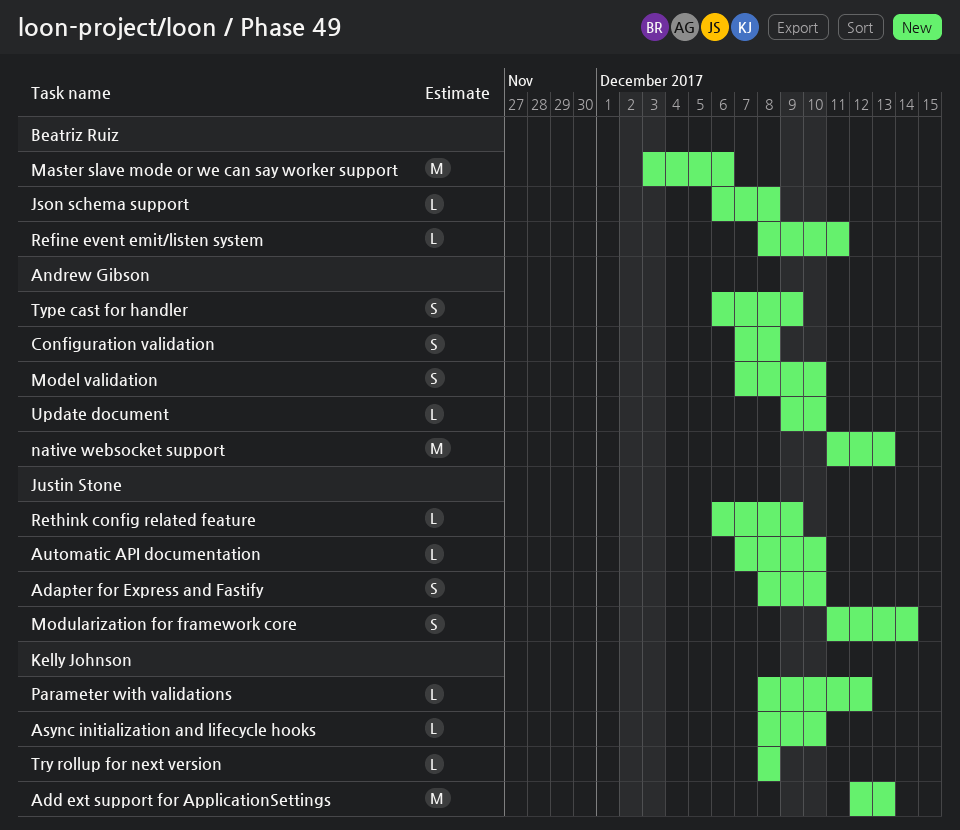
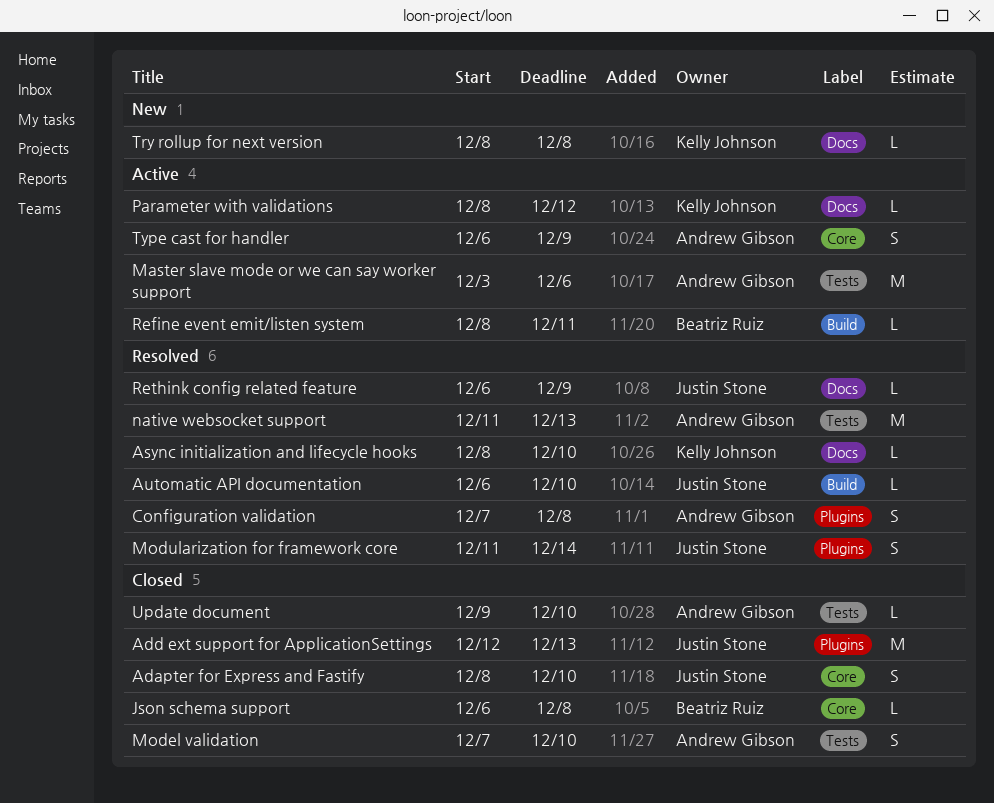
Add ext support for ApplicationSettings, owner: Kelly Johnson -> Justin Stone
Automatic API documentation, start: Dec 7 -> Dec 6
Master slave mode or we can say worker support, owner: Beatriz Ruiz -> Andrew Gibson

